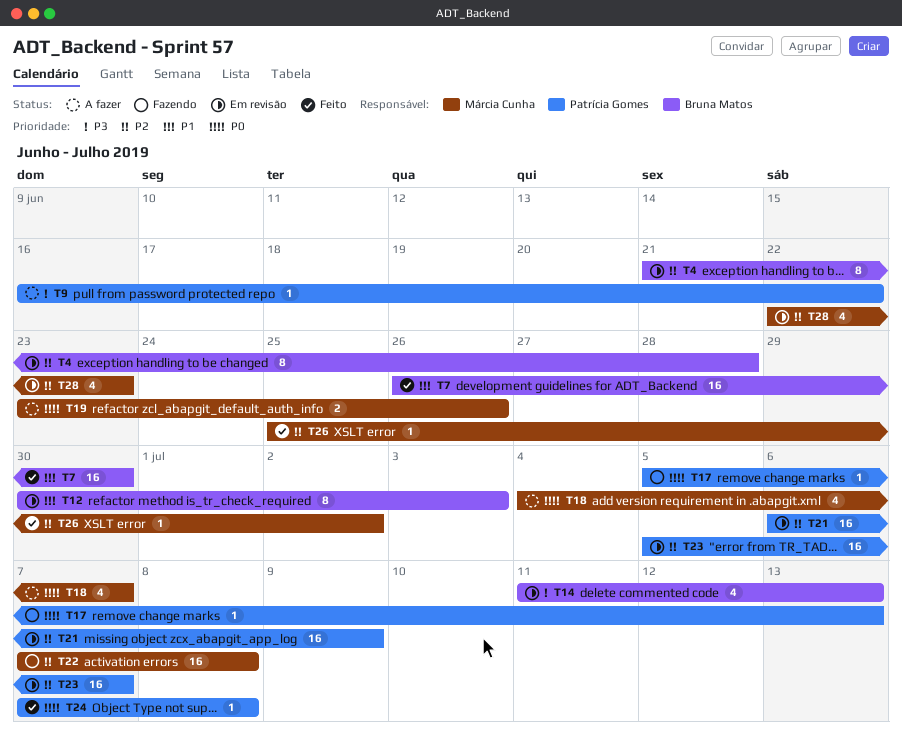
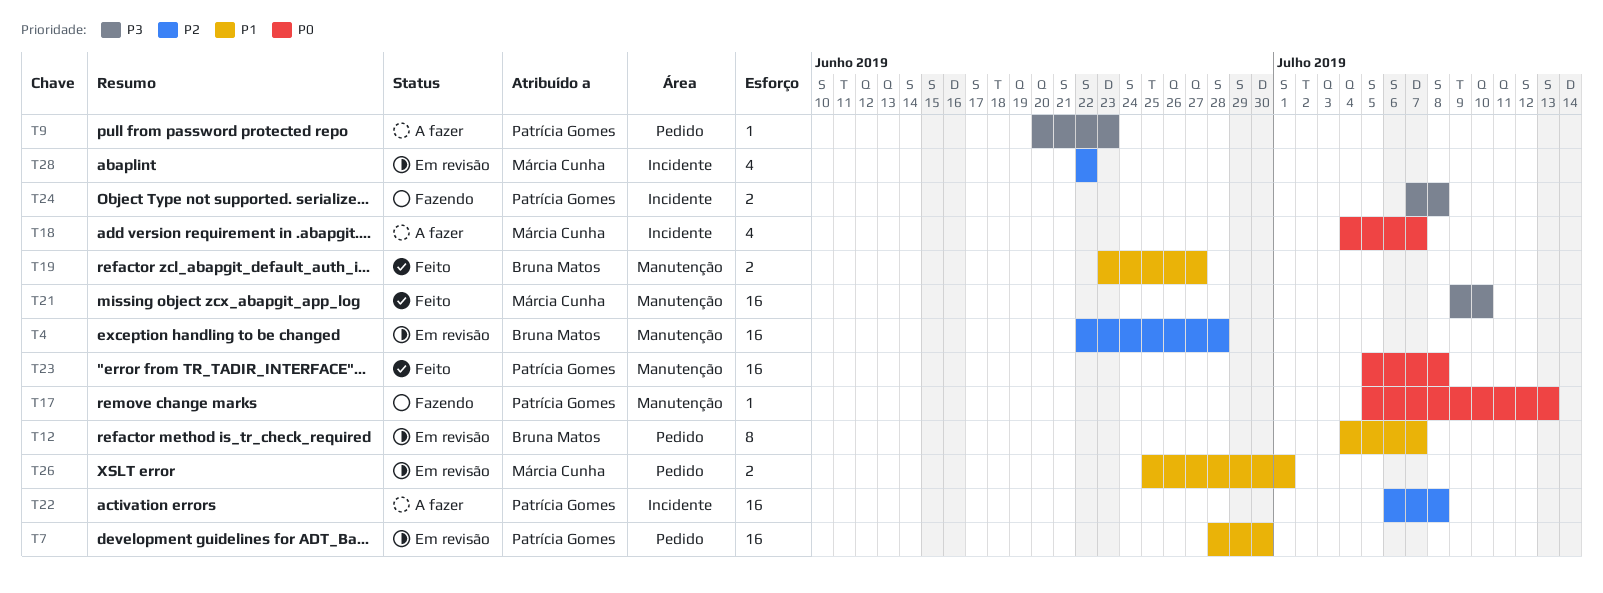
T4, estimate: 8 -> 16
T4, start: Jun 21 -> Jun 22
T7, status: Feito -> Em revisão
T7, owner: Bruna Matos -> Patrícia Gomes
T7, start: Jun 26 -> Jun 28
T9, start: Jun 16 -> Jun 20
T9, due: Jun 22 -> Jun 23
T12, start: Jun 30 -> Jul 4
T12, due: Jul 3 -> Jul 7
T14: present -> none
T19, status: A fazer -> Feito
T19, owner: Márcia Cunha -> Bruna Matos
T19, priority: P0 -> P1
T19, due: Jun 26 -> Jun 27
T21, status: Em revisão -> Feito
T21, owner: Patrícia Gomes -> Márcia Cunha
T21, priority: P2 -> P3
T21, start: Jul 6 -> Jul 9
T21, due: Jul 9 -> Jul 10
T22, status: Fazendo -> A fazer
T22, owner: Márcia Cunha -> Patrícia Gomes
T22, start: Jul 7 -> Jul 6
T23, status: Em revisão -> Feito
T23, priority: P2 -> P0
T23, due: Jul 7 -> Jul 8
T24, status: Feito -> Fazendo
T24, priority: P0 -> P3
T24, estimate: 1 -> 2
T26, status: Feito -> Em revisão
T26, priority: P2 -> P1
T26, estimate: 1 -> 2
T26, due: Jul 2 -> Jul 1
T28, due: Jun 23 -> Jun 22

